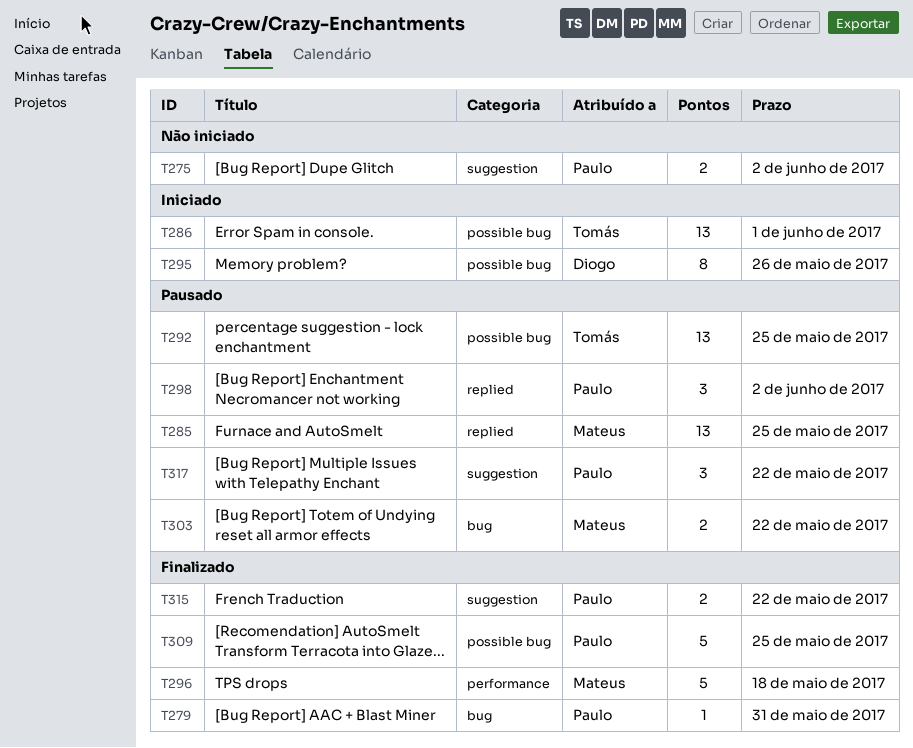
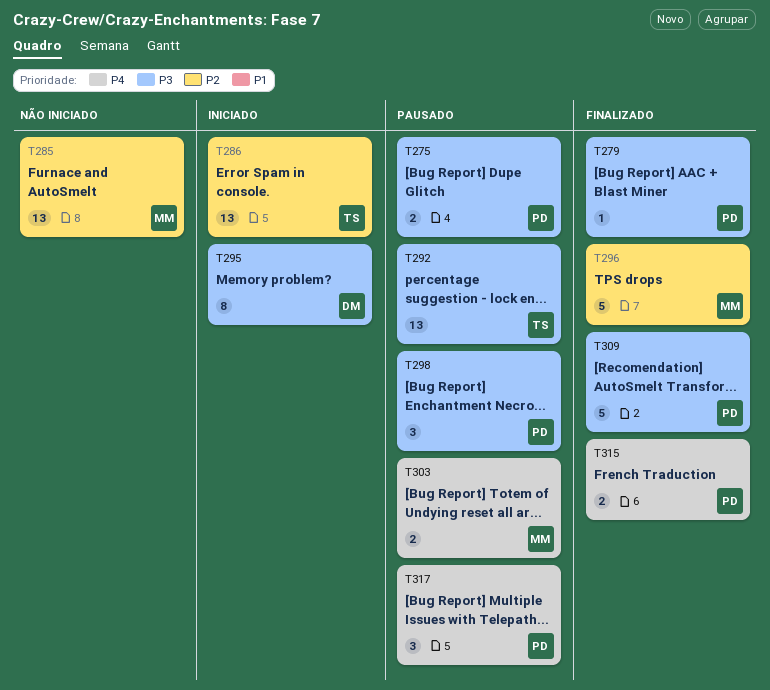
T275, status: Não iniciado -> Pausado
T285, status: Pausado -> Não iniciado

